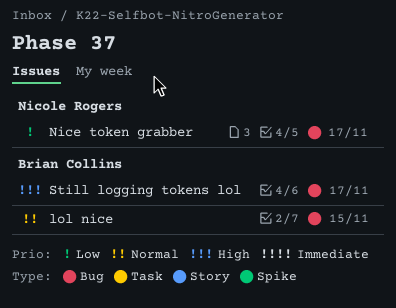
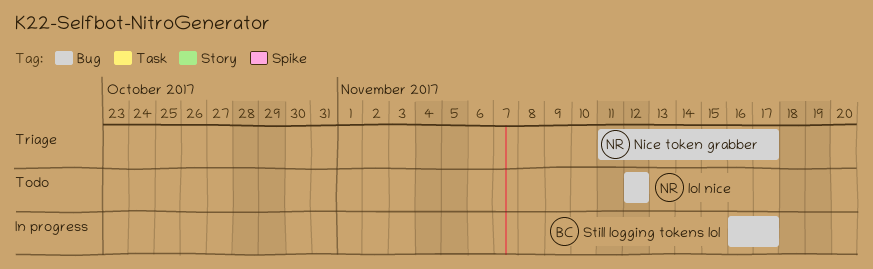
lol nice, owner: Brian Collins -> Nicole Rogers
lol nice, due: Nov 15 -> Nov 12

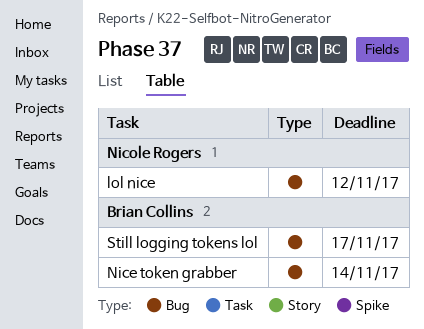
Nice token grabber, owner: Nicole Rogers -> Brian Collins
Nice token grabber, due: Nov 17 -> Nov 14

